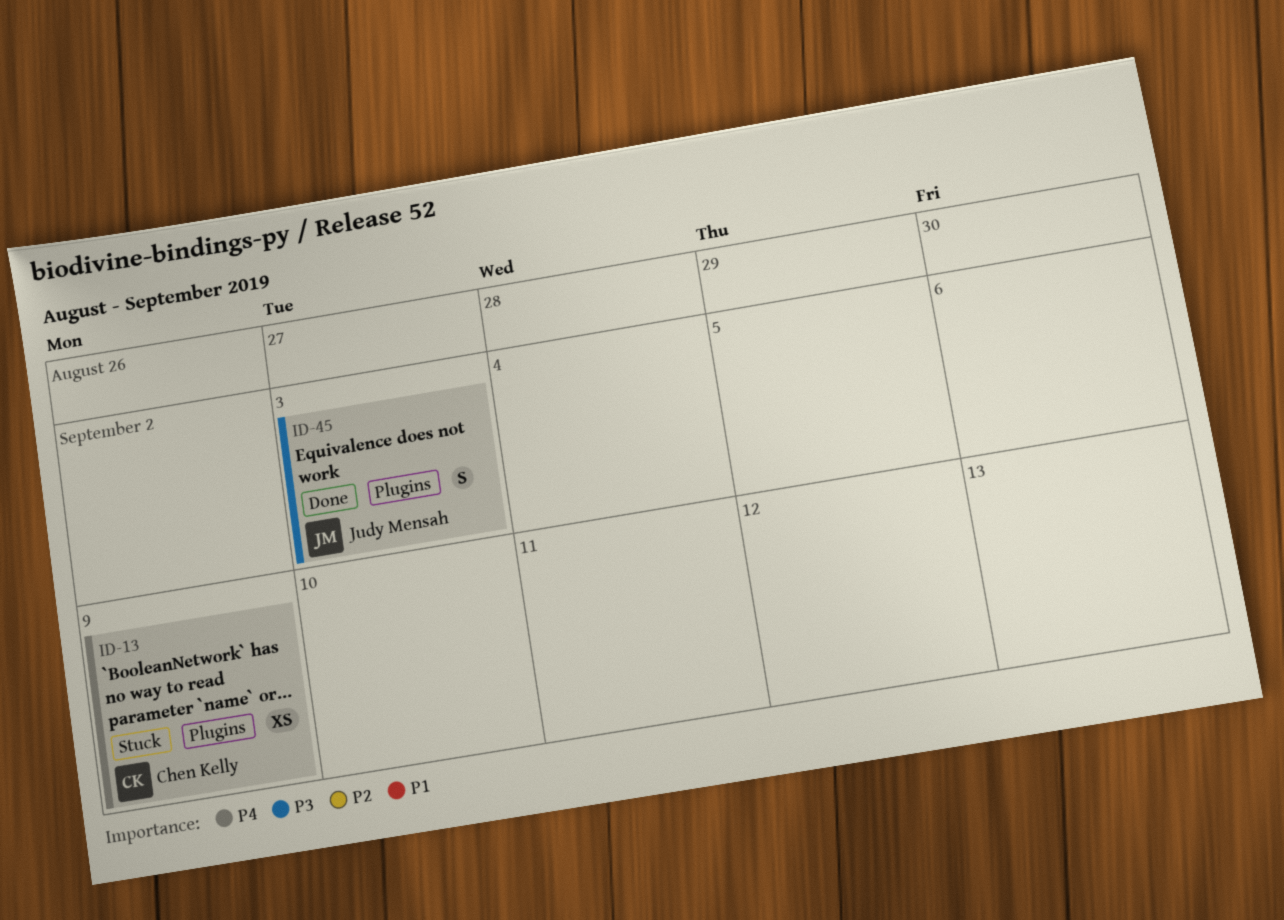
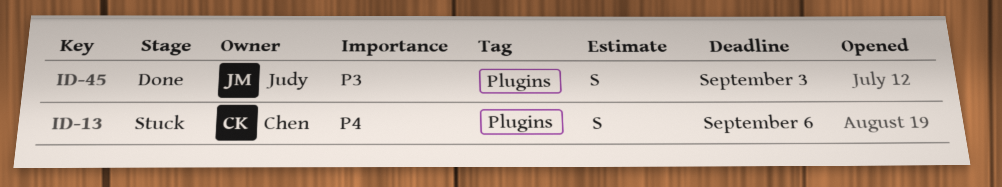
ID-13, estimate: XS -> S
ID-13, due: Sep 9 -> Sep 6

